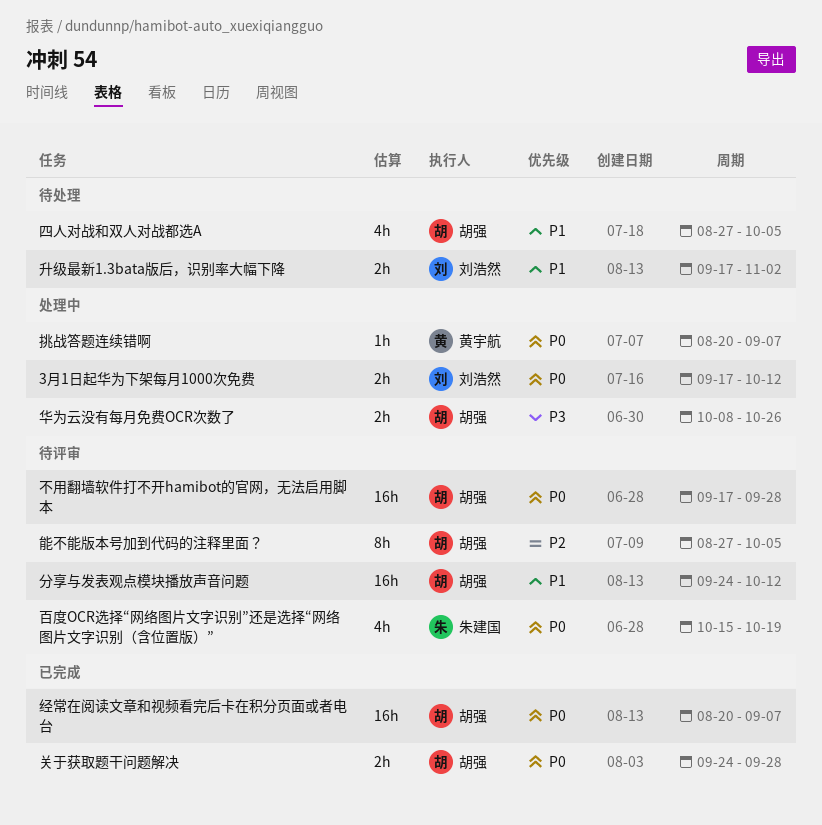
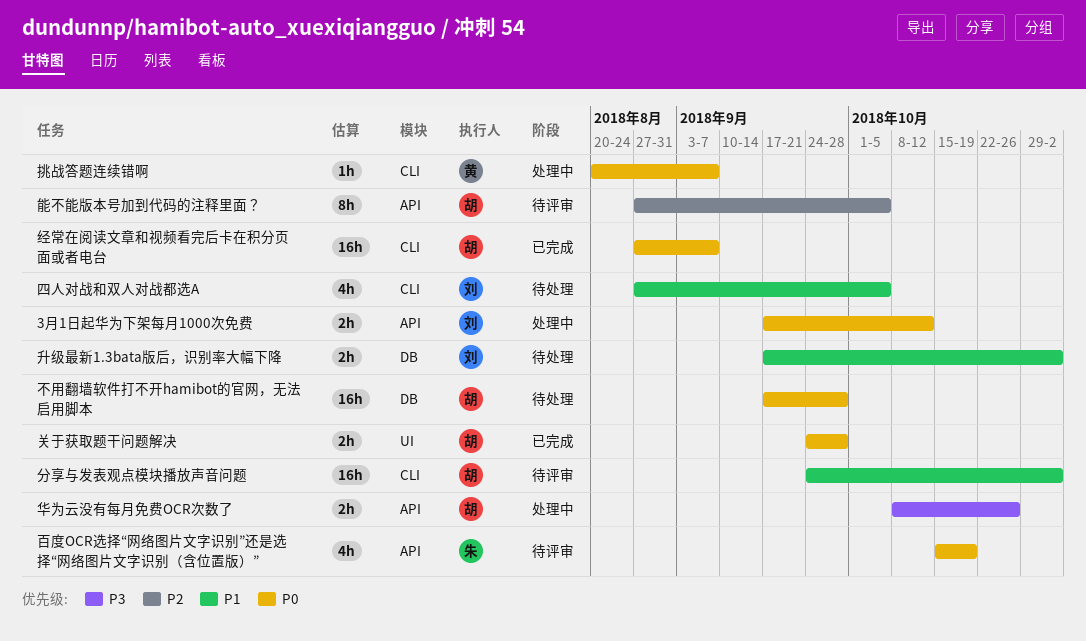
不用翻墙软件打不开hamibot的官网，无法启用脚本, status: 待评审 -> 待处理
分享与发表观点模块播放声音问题, due: Oct 12 -> Nov 2
四人对战和双人对战都选A, owner: 胡强 -> 刘浩然
经常在阅读文章和视频看完后卡在积分页面或者电台, start: Aug 20 -> Aug 27

